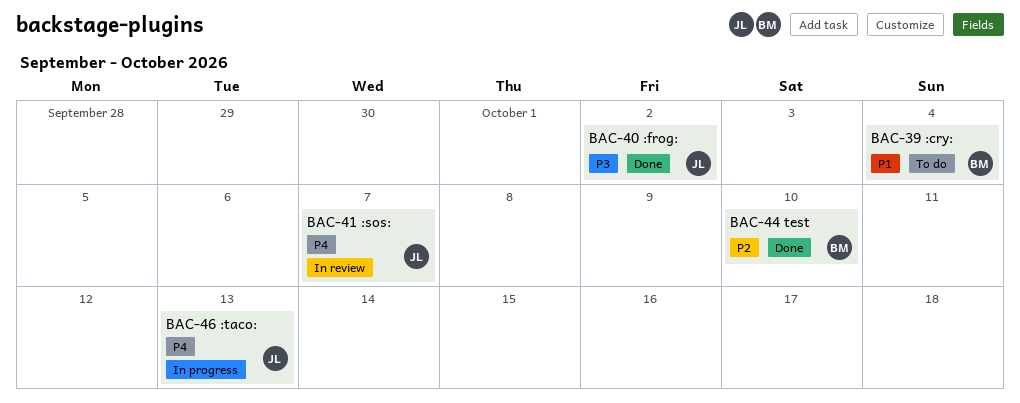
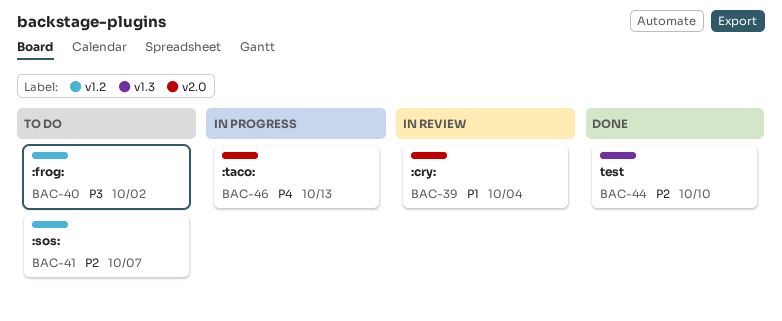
BAC-39, status: To do -> In review
BAC-40, status: Done -> To do
BAC-41, status: In review -> To do
BAC-41, priority: P4 -> P2

